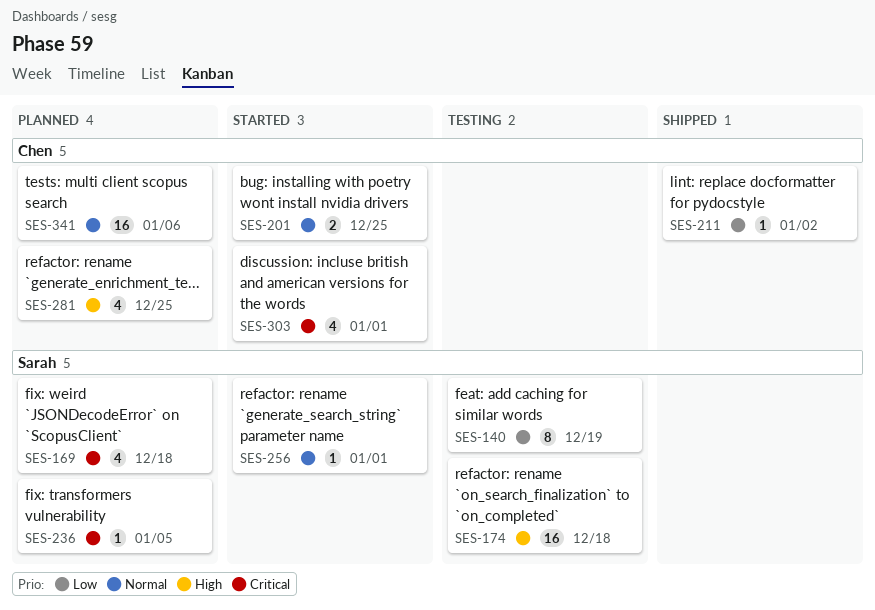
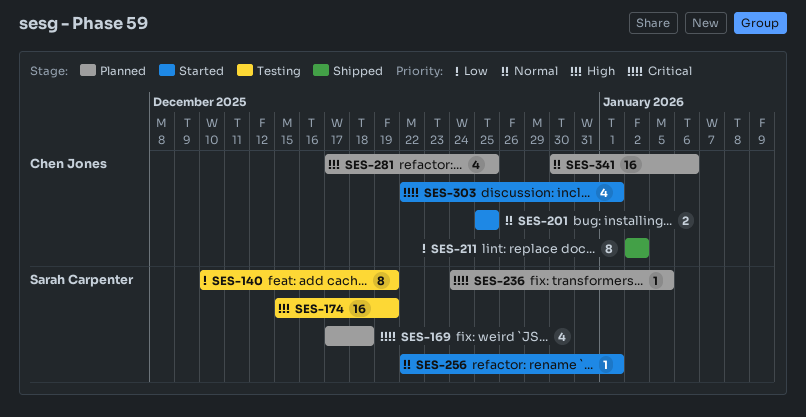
SES-174, due: Dec 18 -> Dec 19
SES-211, estimate: 1 -> 8

